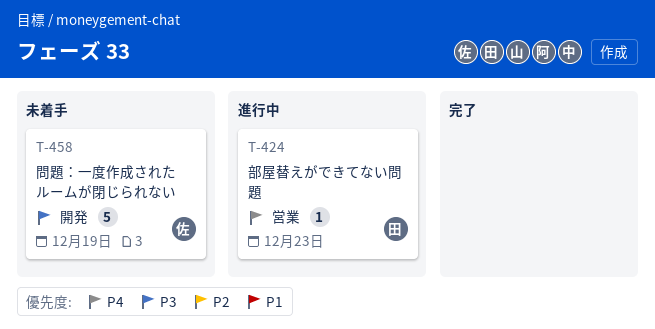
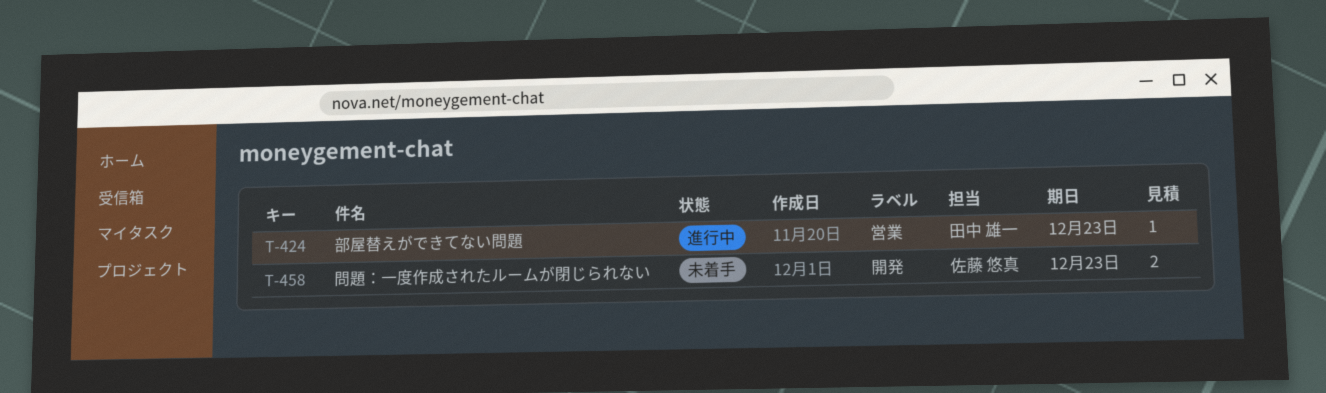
T-458, estimate: 5 -> 2
T-458, due: Dec 19 -> Dec 23

